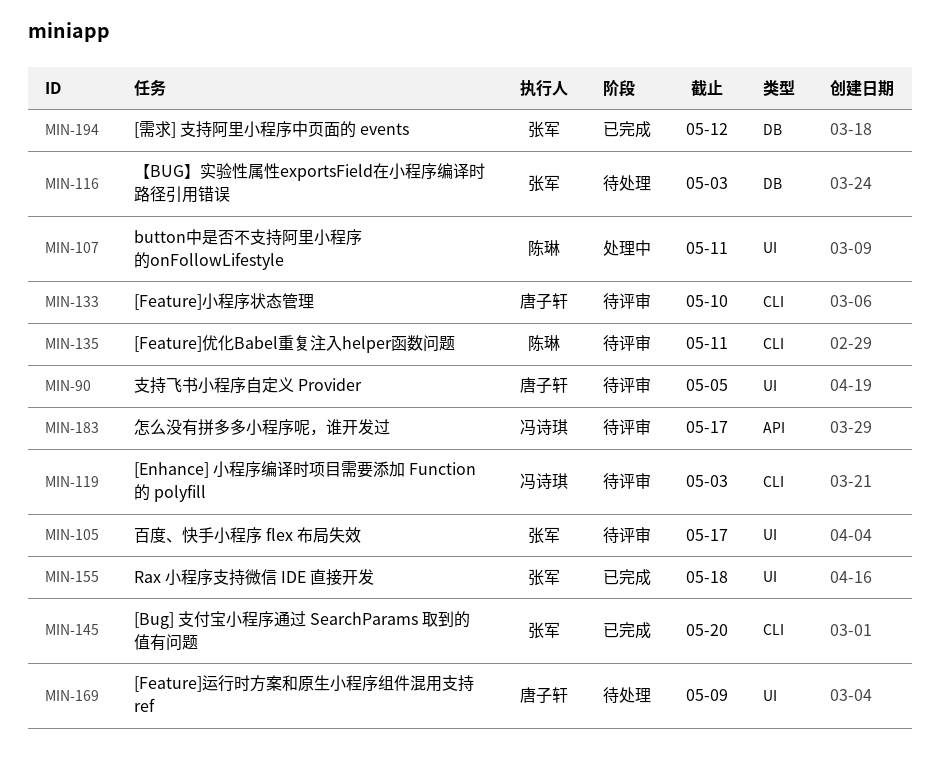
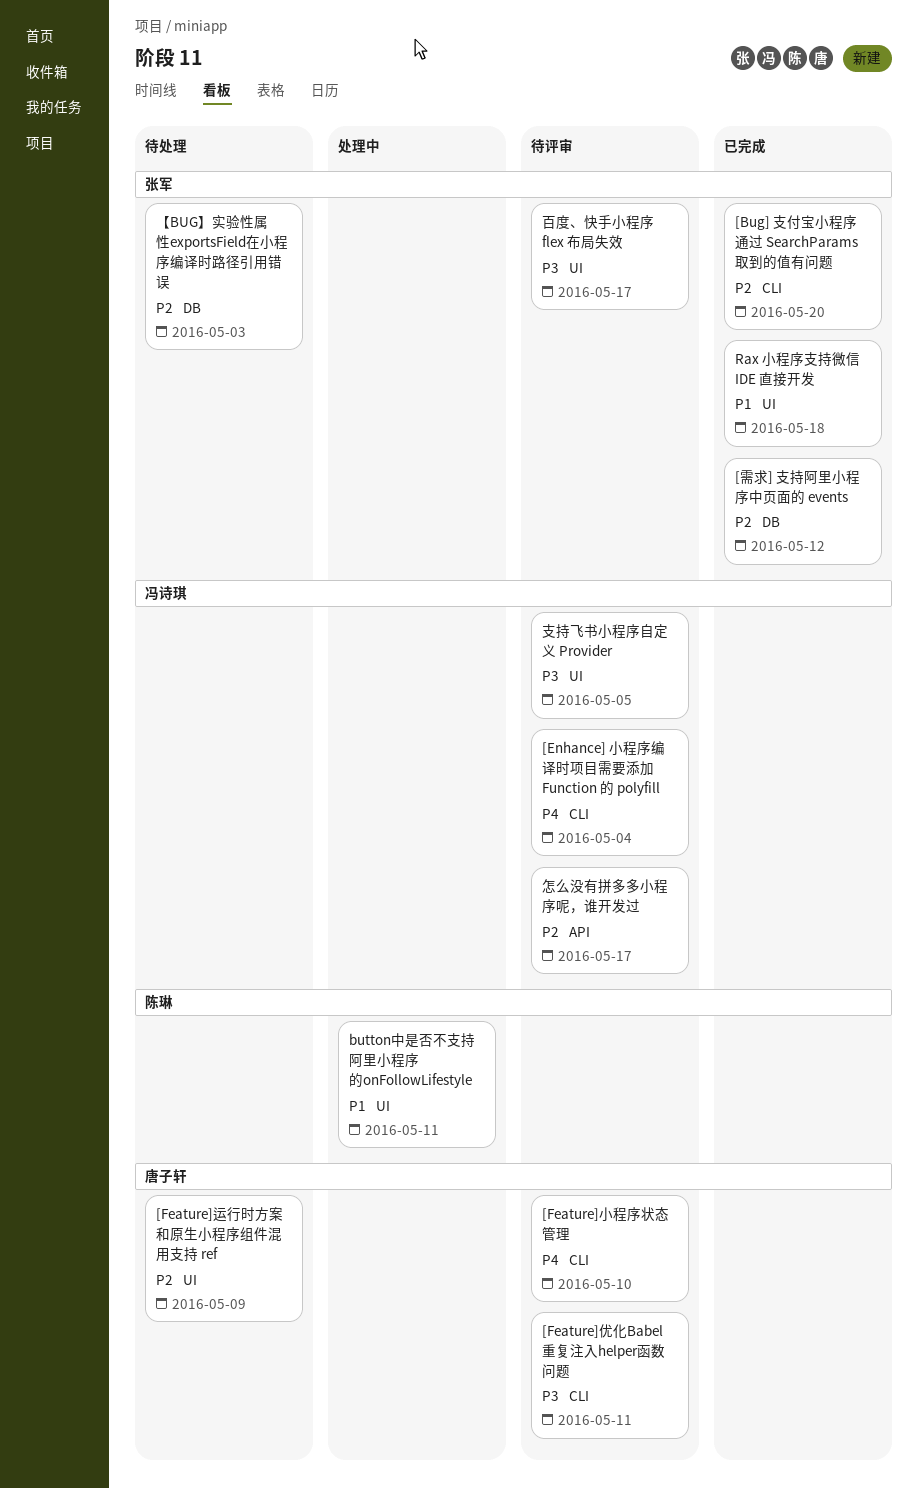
[Enhance] 小程序编译时项目需要添加 Function 的 polyfill, due: May 3 -> May 4
[Feature]优化Babel重复注入helper函数问题, owner: 陈琳 -> 唐子轩
支持飞书小程序自定义 Provider, owner: 唐子轩 -> 冯诗琪

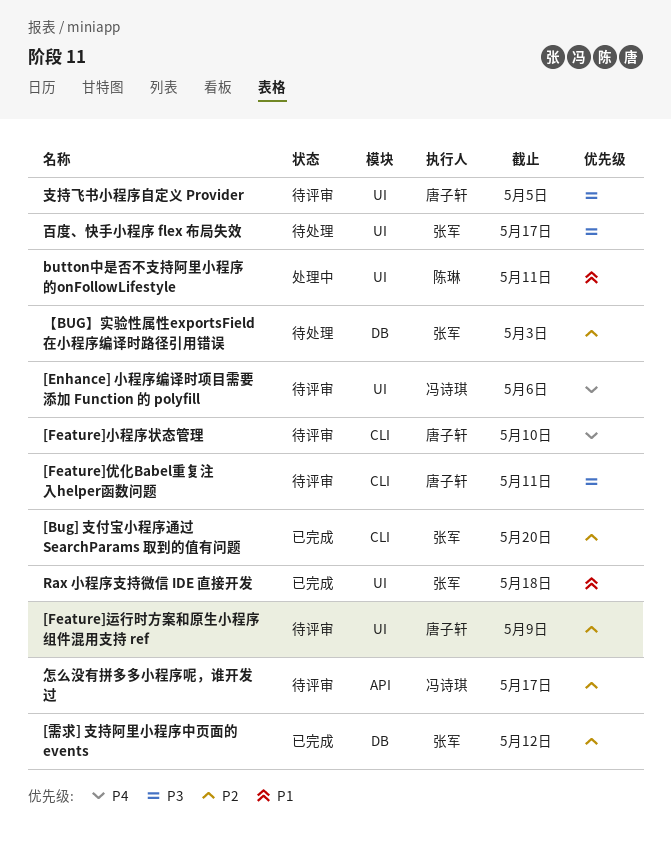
[Enhance] 小程序编译时项目需要添加 Function 的 polyfill, label: CLI -> UI
[Enhance] 小程序编译时项目需要添加 Function 的 polyfill, due: May 4 -> May 6
[Feature]运行时方案和原生小程序组件混用支持 ref, status: 待处理 -> 待评审
支持飞书小程序自定义 Provider, owner: 冯诗琪 -> 唐子轩
百度、快手小程序 flex 布局失效, status: 待评审 -> 待处理

